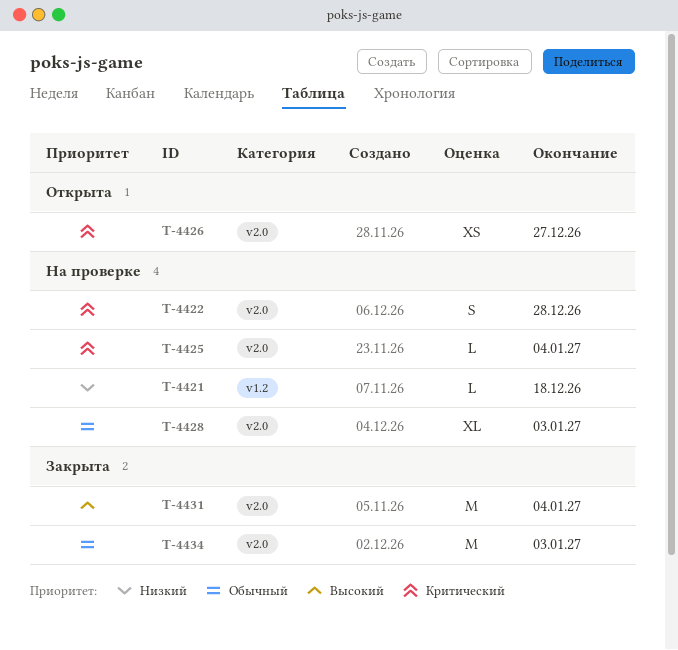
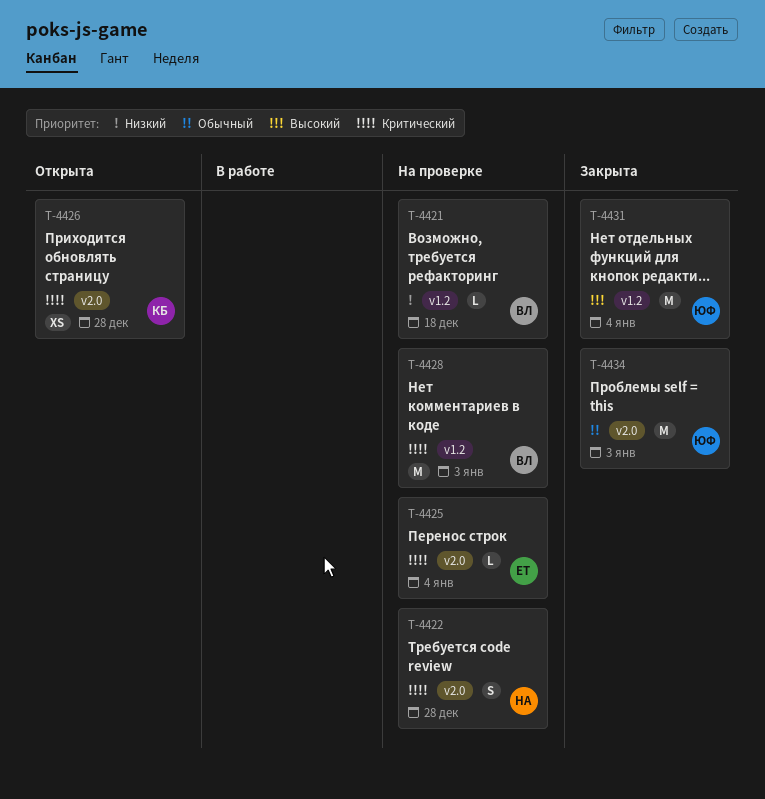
T-4426, due: Dec 27 -> Dec 28
T-4428, priority: Обычный -> Критический
T-4428, label: v2.0 -> v1.2
T-4428, estimate: XL -> M
T-4431, label: v2.0 -> v1.2

